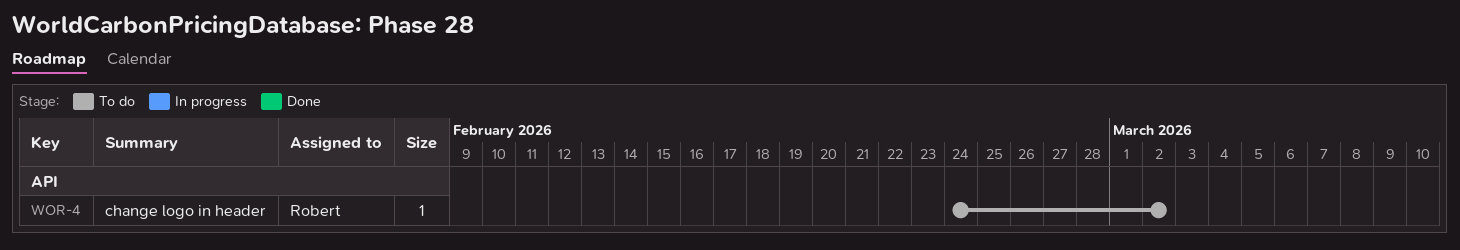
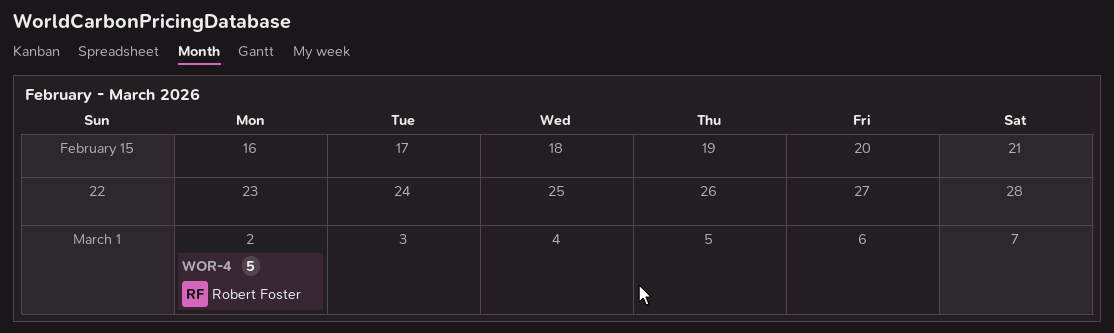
WOR-4, estimate: 1 -> 5

